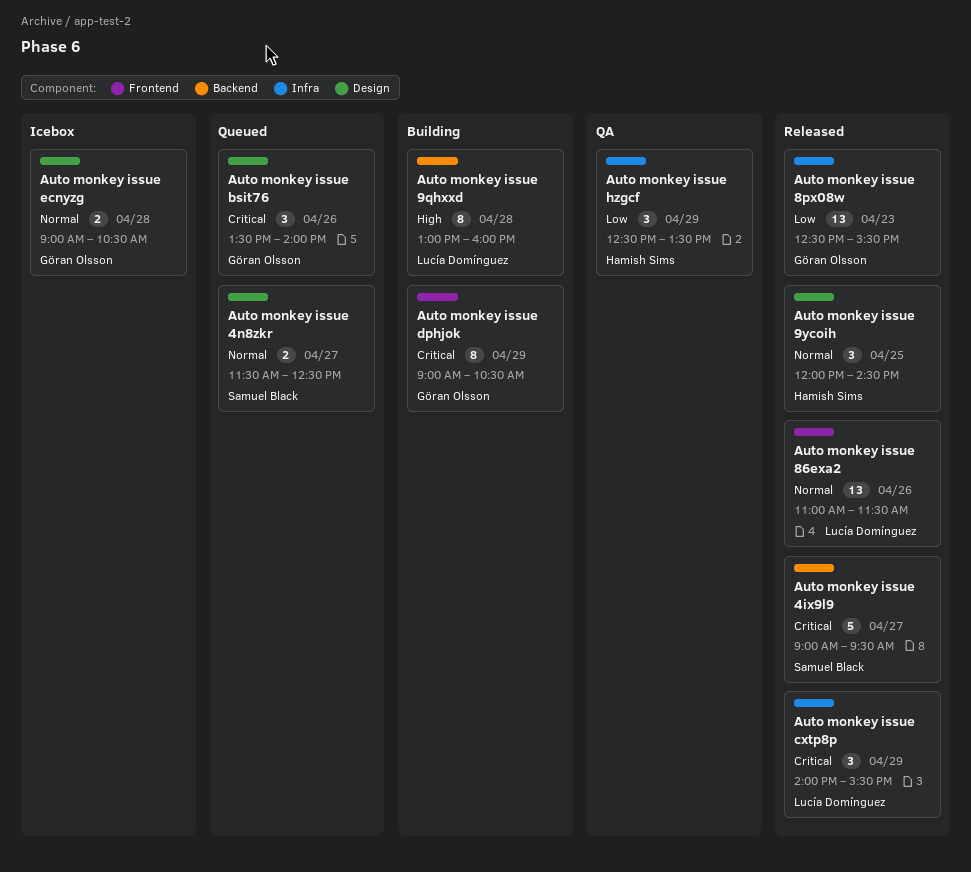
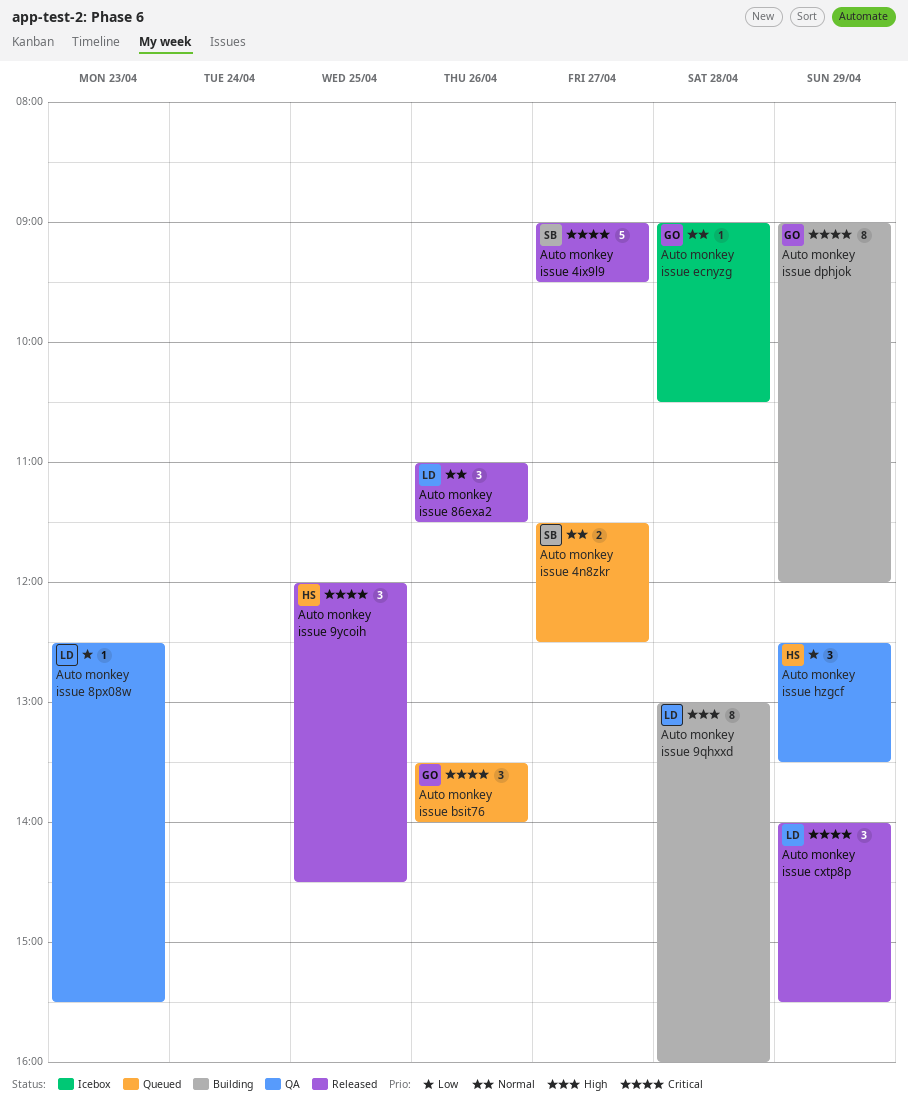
Auto monkey issue 86exa2, estimate: 13 -> 3
Auto monkey issue 8px08w, status: Released -> QA
Auto monkey issue 8px08w, owner: Göran Olsson -> Lucía Domínguez
Auto monkey issue 8px08w, estimate: 13 -> 1
Auto monkey issue 9ycoih, priority: Normal -> Critical
Auto monkey issue dphjok, ends: 10:30 -> 12:00
Auto monkey issue ecnyzg, estimate: 2 -> 1

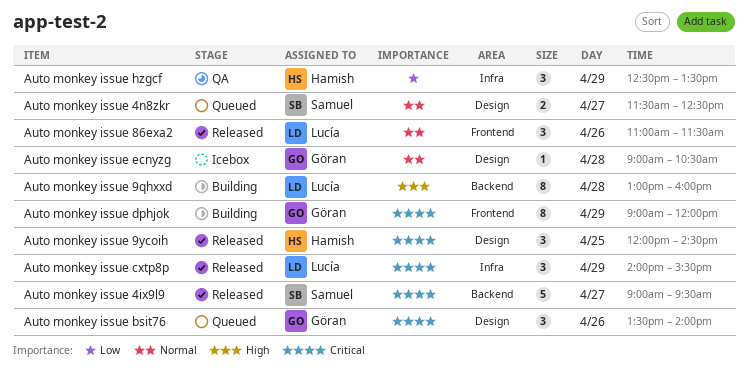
Auto monkey issue 8px08w: present -> none

